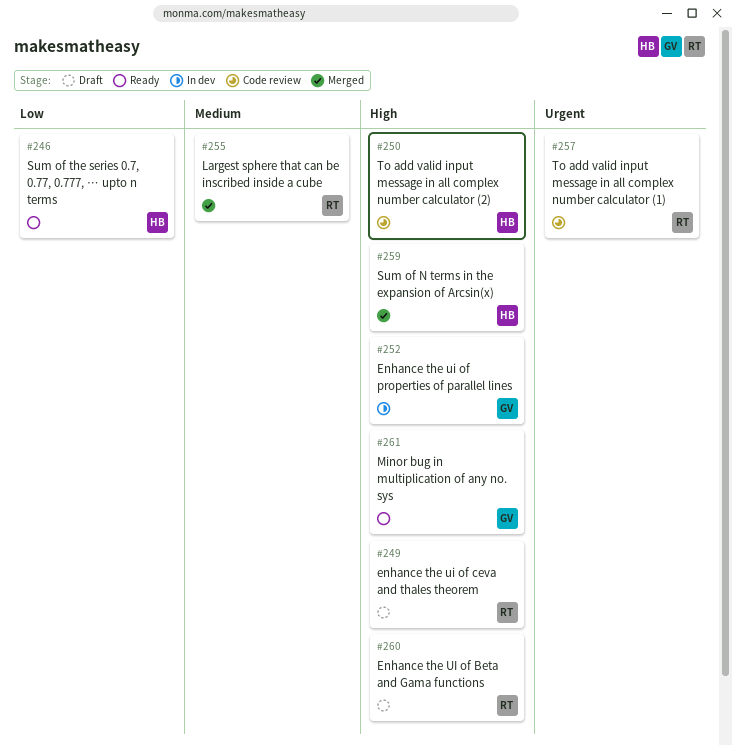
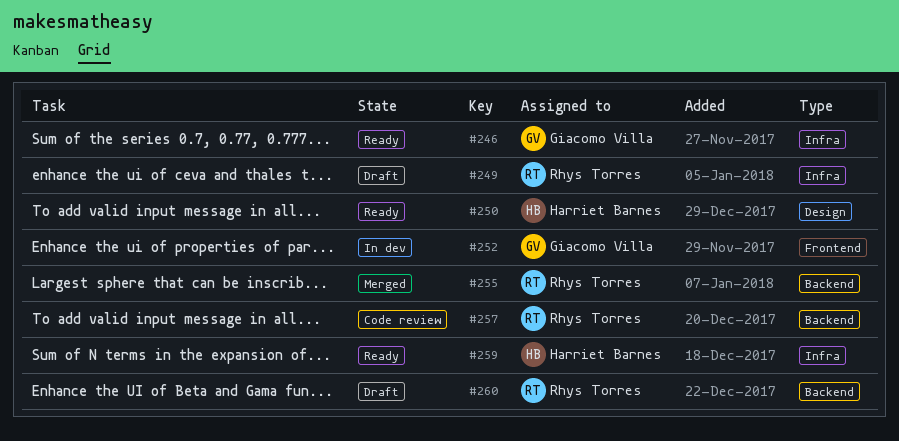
#246, owner: Harriet Barnes -> Giacomo Villa
#250, status: Code review -> Ready
#259, status: Merged -> Ready
#261: present -> none

